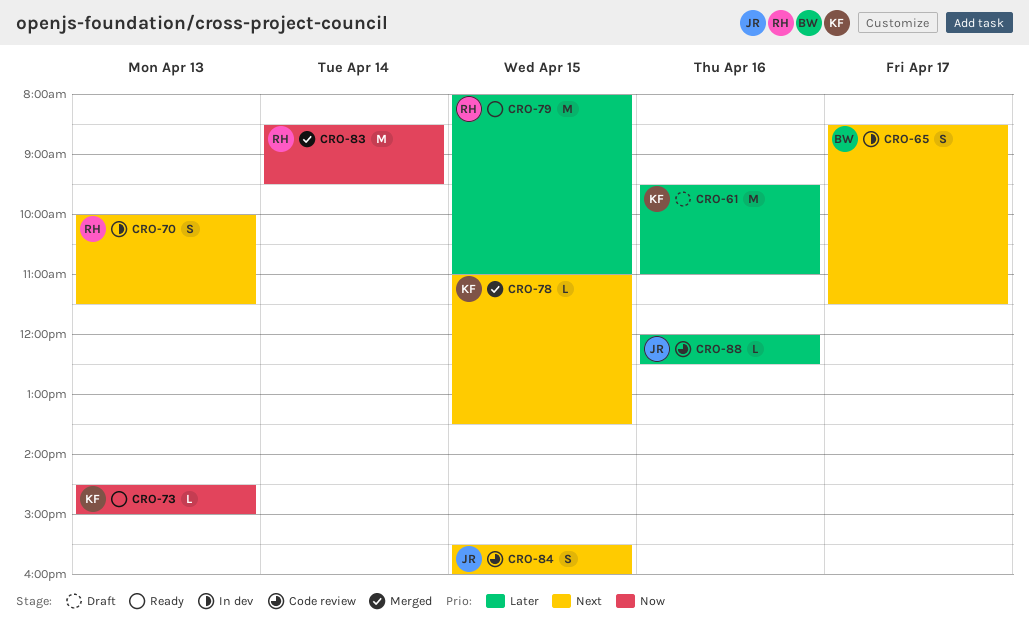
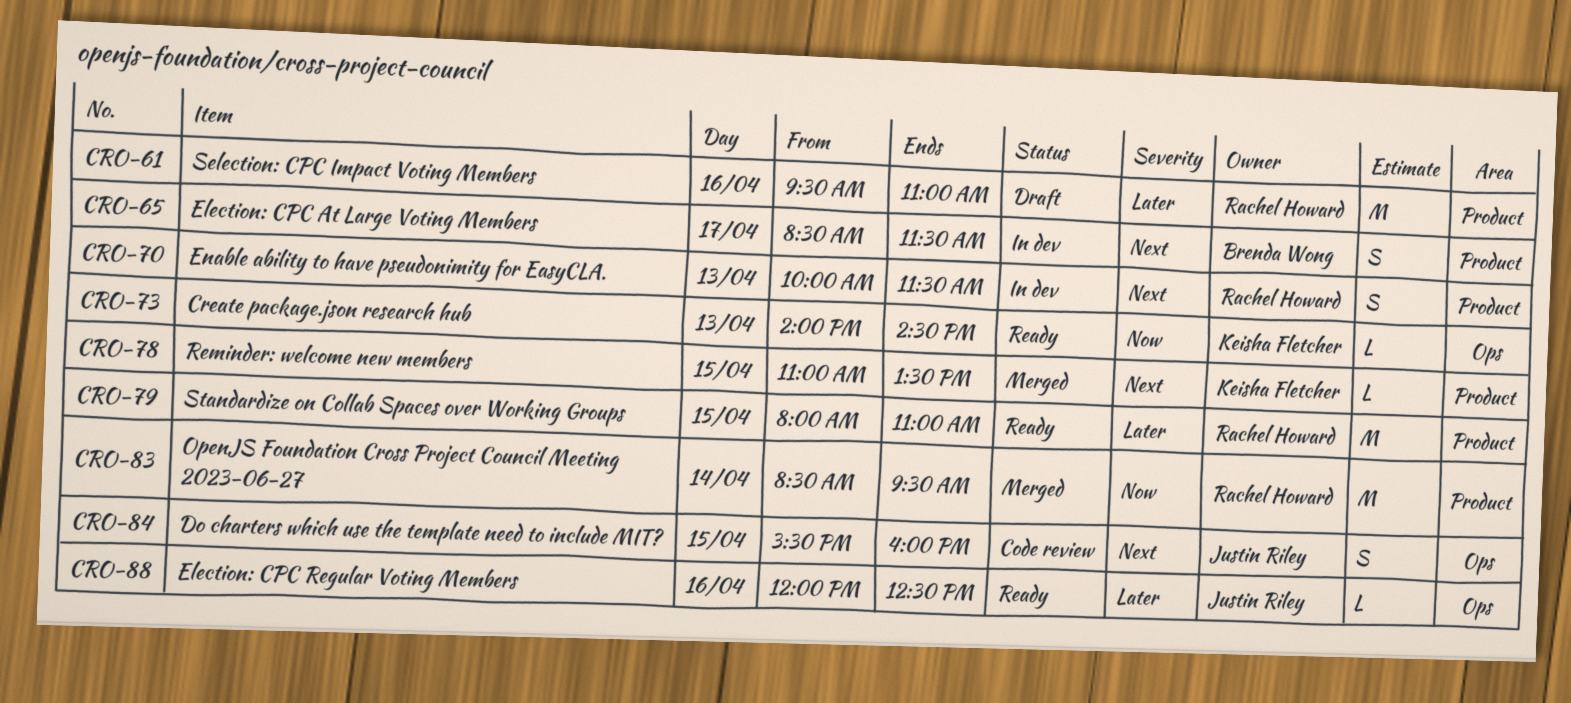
CRO-61, owner: Keisha Fletcher -> Rachel Howard
CRO-73, begins: 14:30 -> 14:00
CRO-73, ends: 15:00 -> 14:30
CRO-88, status: Code review -> Ready

